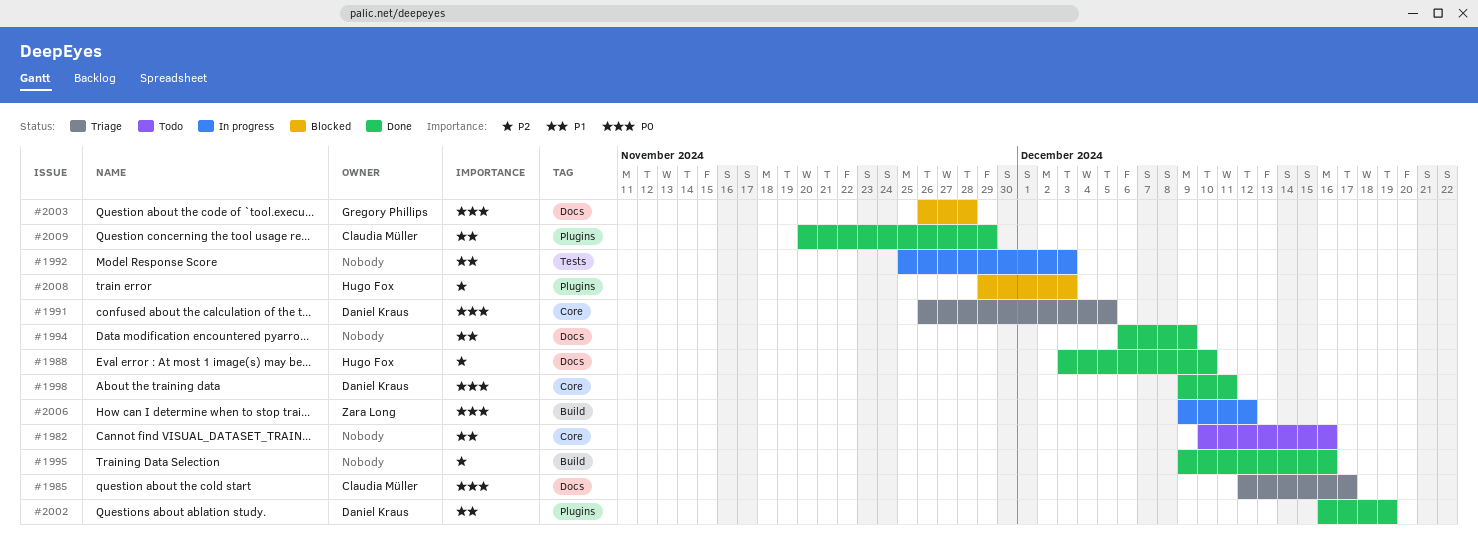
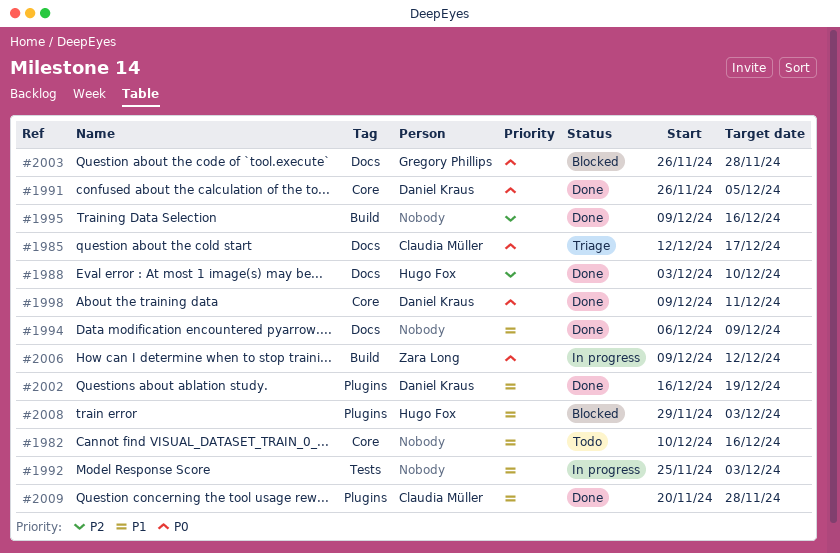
#1991, status: Triage -> Done
#2008, priority: P2 -> P1
#2009, due: Nov 29 -> Nov 28

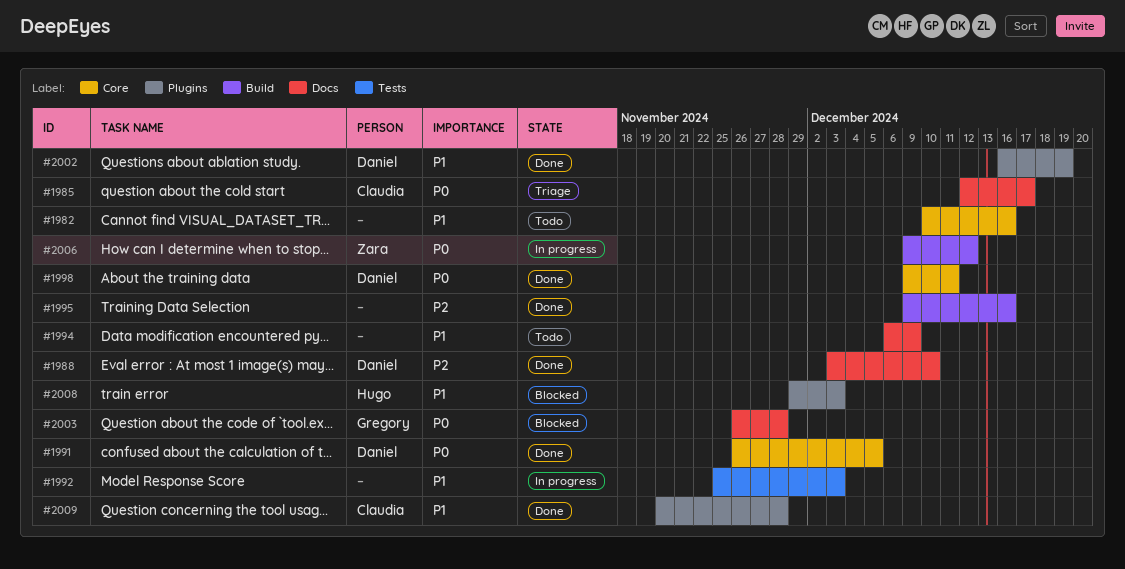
#1988, owner: Hugo Fox -> Daniel Kraus
#1994, status: Done -> Todo

